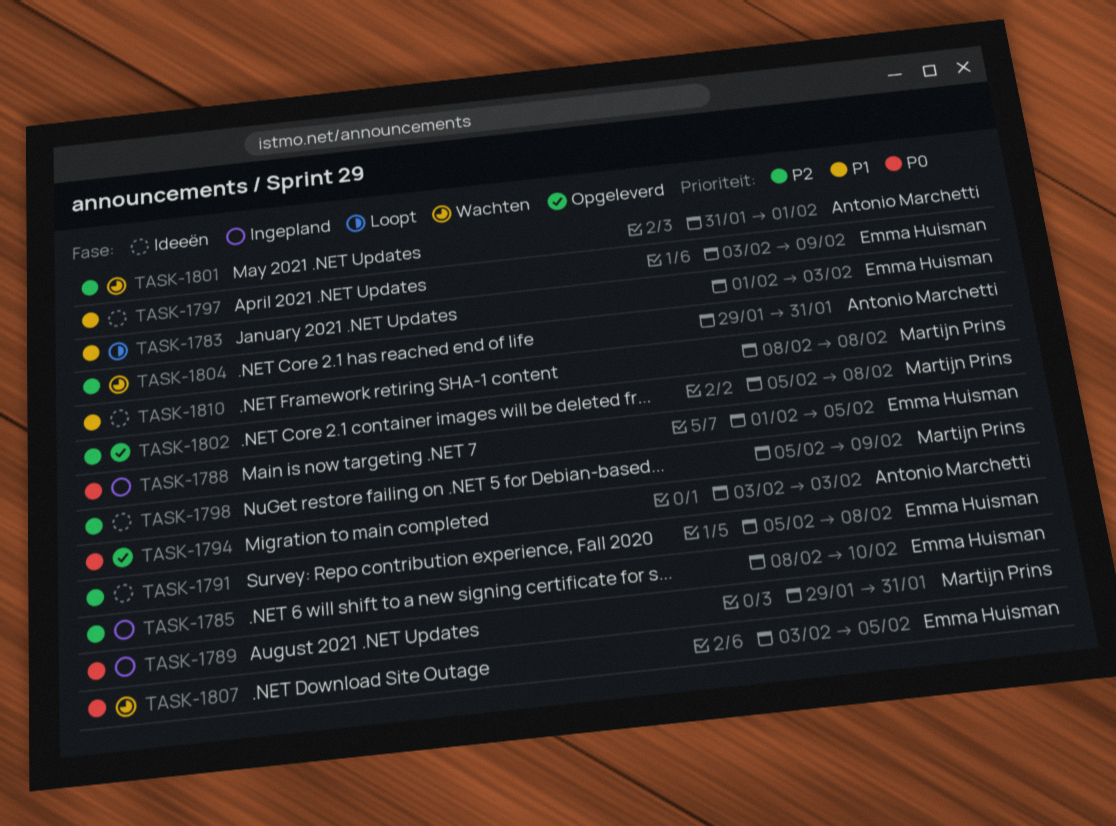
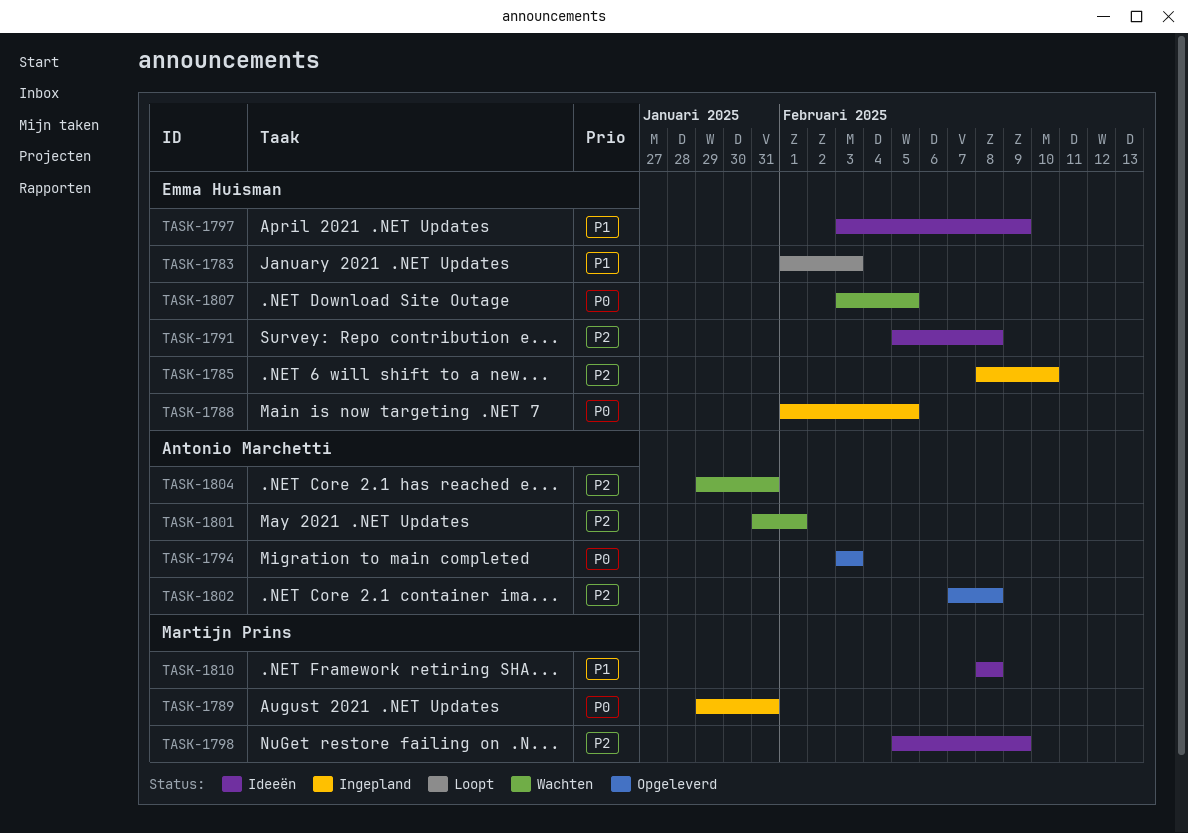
TASK-1802, owner: Martijn Prins -> Antonio Marchetti
TASK-1802, start: Feb 5 -> Feb 7

